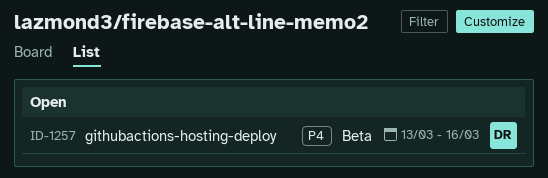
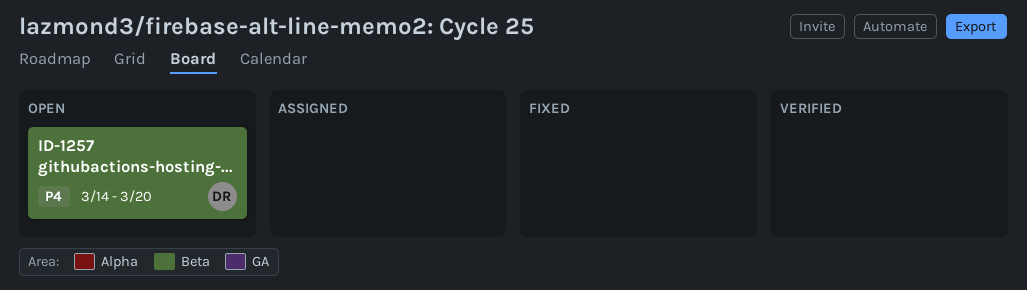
ID-1257, start: Mar 13 -> Mar 14
ID-1257, due: Mar 16 -> Mar 20

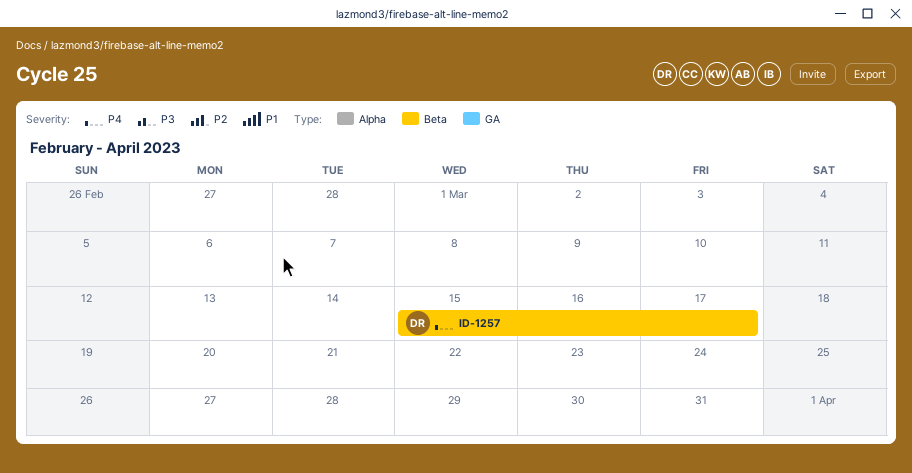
ID-1257, start: Mar 14 -> Mar 15
ID-1257, due: Mar 20 -> Mar 17

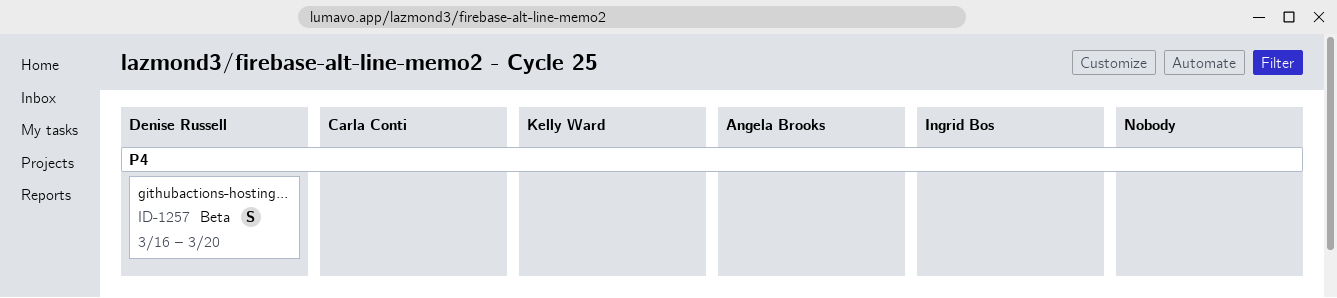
ID-1257, start: Mar 15 -> Mar 16
ID-1257, due: Mar 17 -> Mar 20

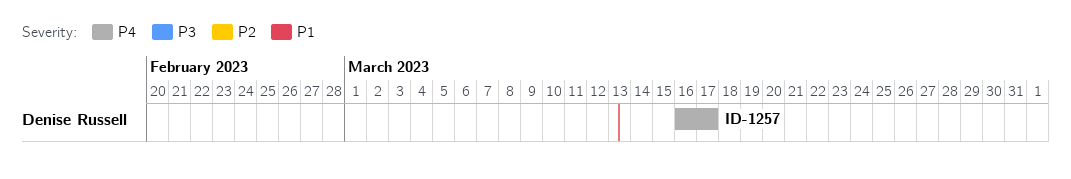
ID-1257, due: Mar 20 -> Mar 17

